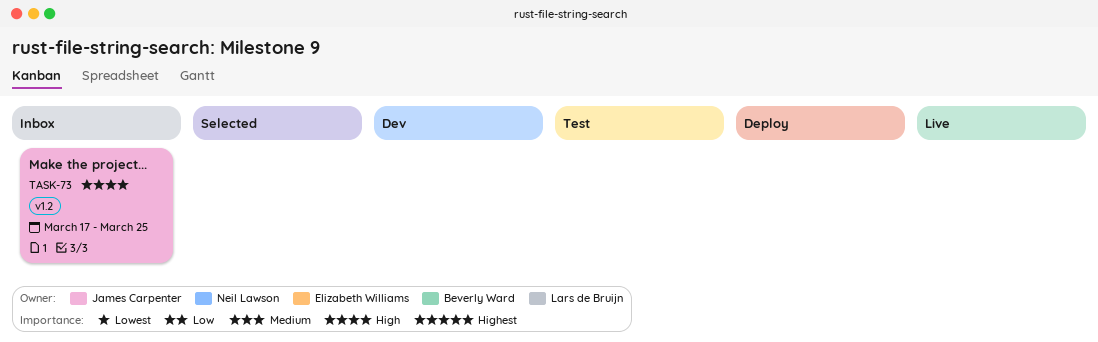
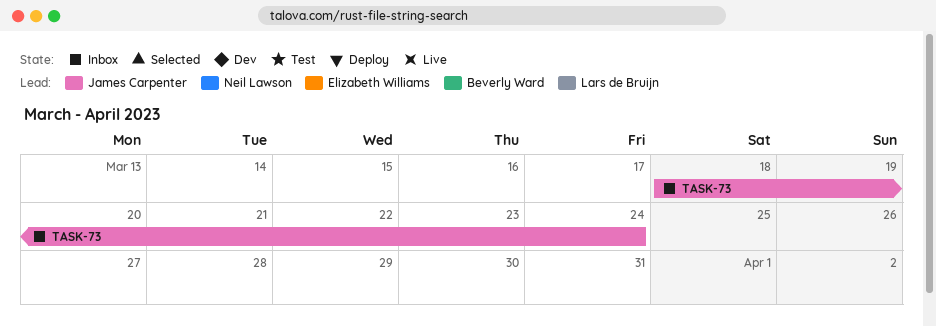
TASK-73, start: Mar 17 -> Mar 18
TASK-73, due: Mar 25 -> Mar 24

